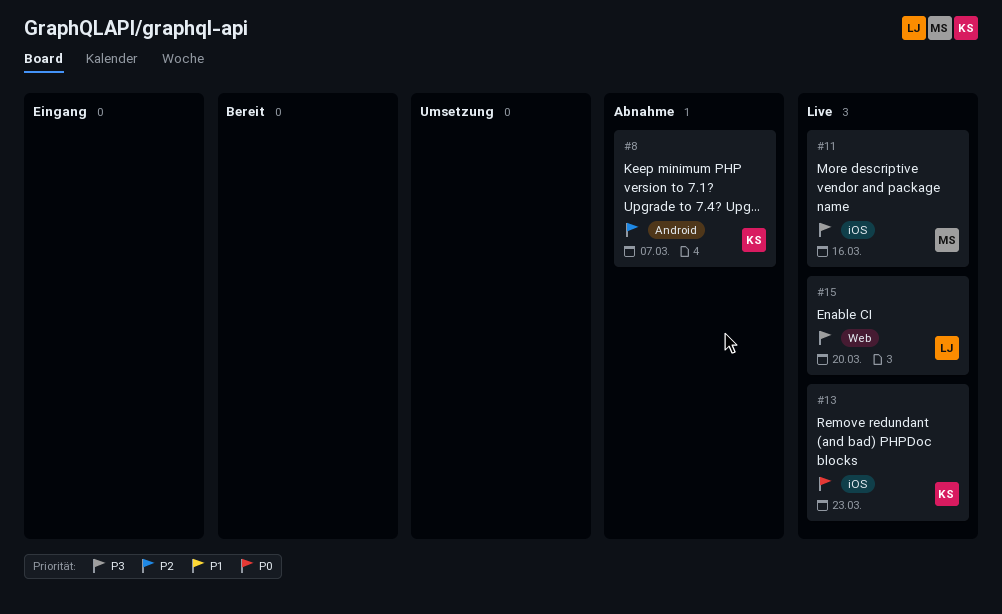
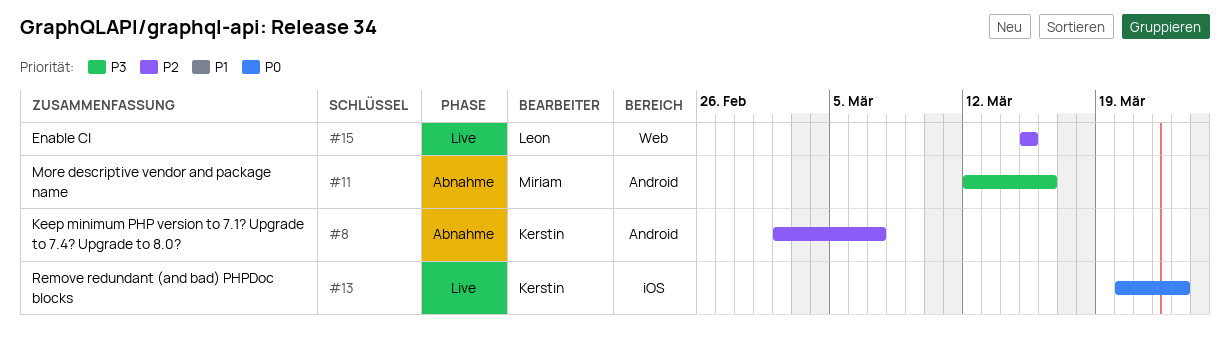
#11, status: Live -> Abnahme
#11, label: iOS -> Android
#15, priority: P3 -> P2
#15, due: Mar 20 -> Mar 15

